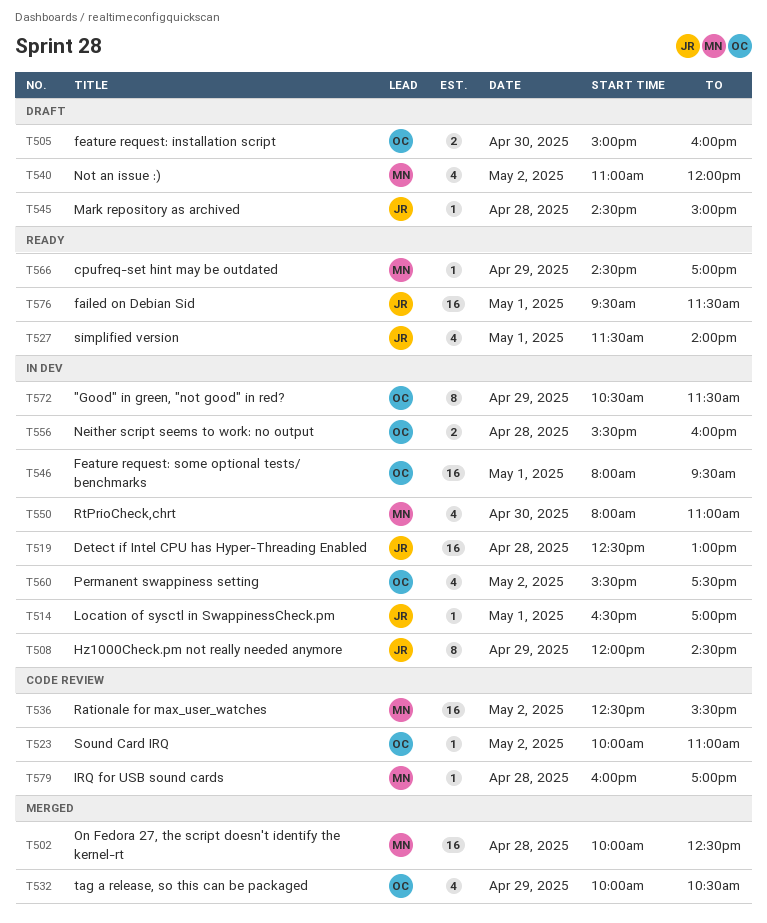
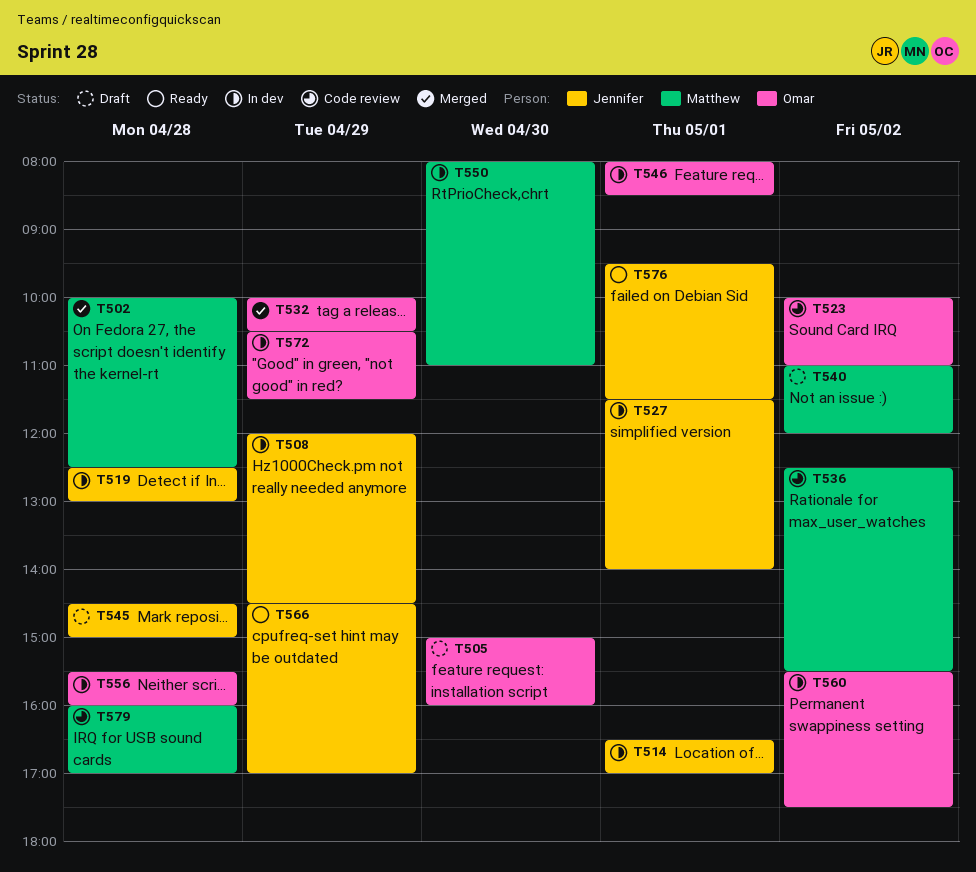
T527, status: Ready -> In dev
T546, ends: 09:30 -> 08:30
T566, owner: Matthew -> Jennifer

